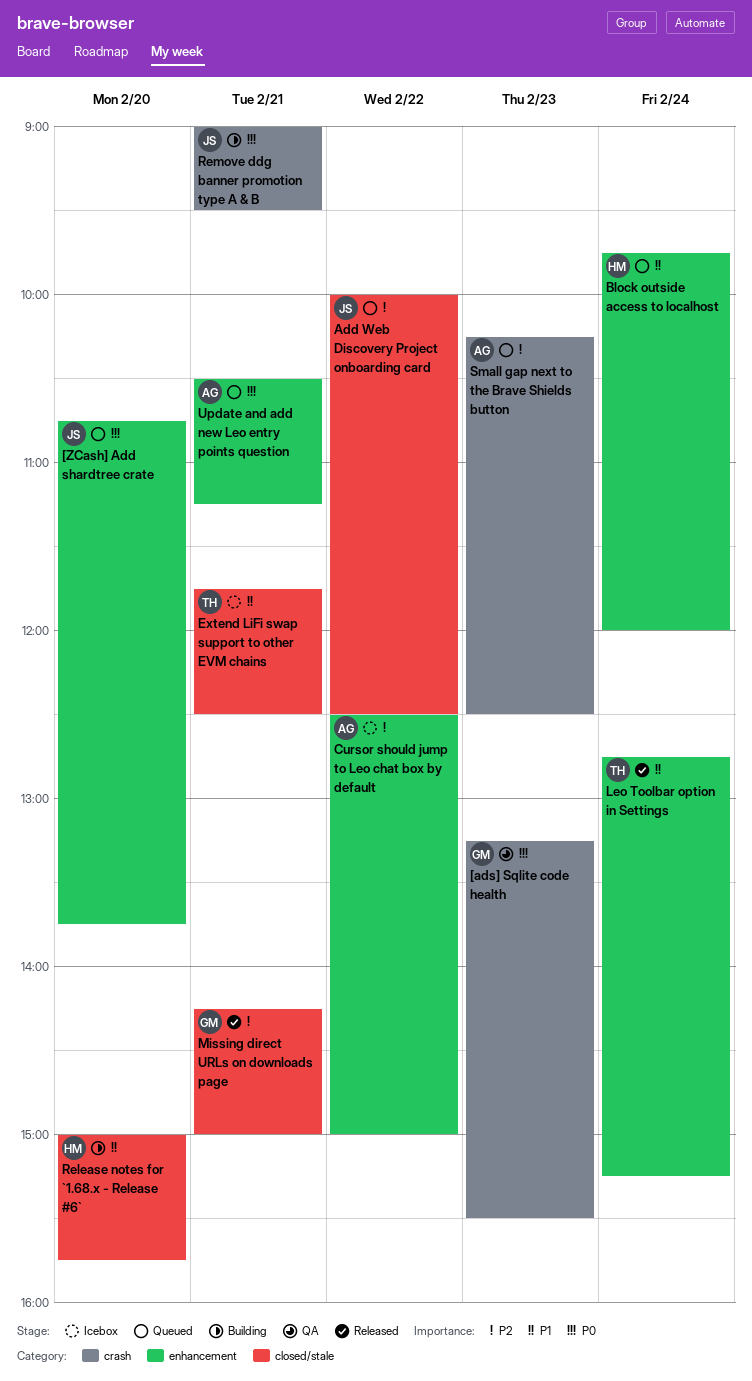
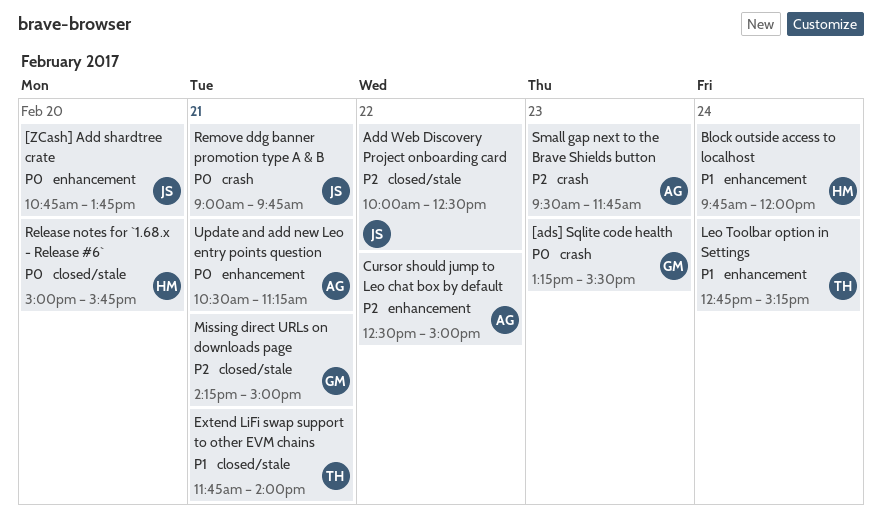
Extend LiFi swap support to other EVM chains, ends: 12:30 -> 14:00
Release notes for `1.68.x - Release #6`, priority: P1 -> P0
Remove ddg banner promotion type A & B, ends: 09:30 -> 09:45
Small gap next to the Brave Shields button, begins: 10:15 -> 09:30
Small gap next to the Brave Shields button, ends: 12:30 -> 11:45

